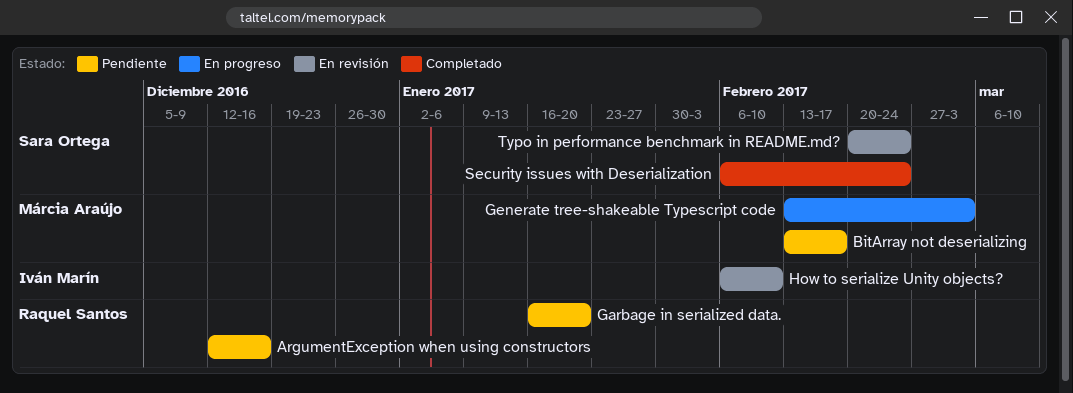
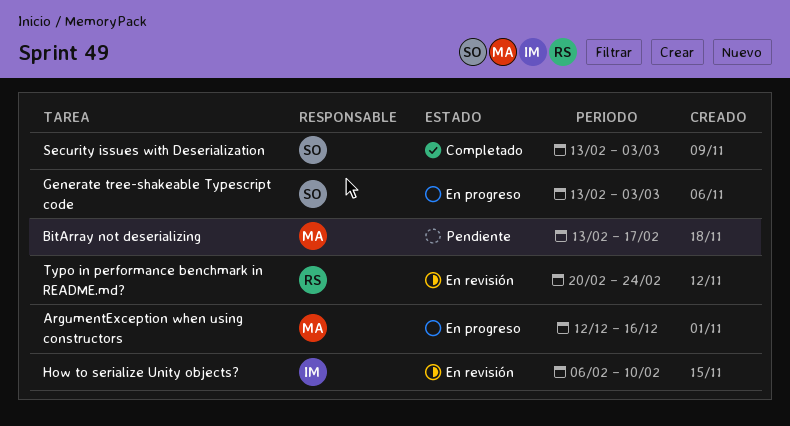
ArgumentException when using constructors, status: Pendiente -> En progreso
ArgumentException when using constructors, owner: Raquel Santos -> Márcia Araújo
Garbage in serialized data.: present -> none
Generate tree-shakeable Typescript code, owner: Márcia Araújo -> Sara Ortega
Security issues with Deserialization, start: Feb 6 -> Feb 13
Security issues with Deserialization, due: Feb 24 -> Mar 3
Typo in performance benchmark in README.md?, owner: Sara Ortega -> Raquel Santos

